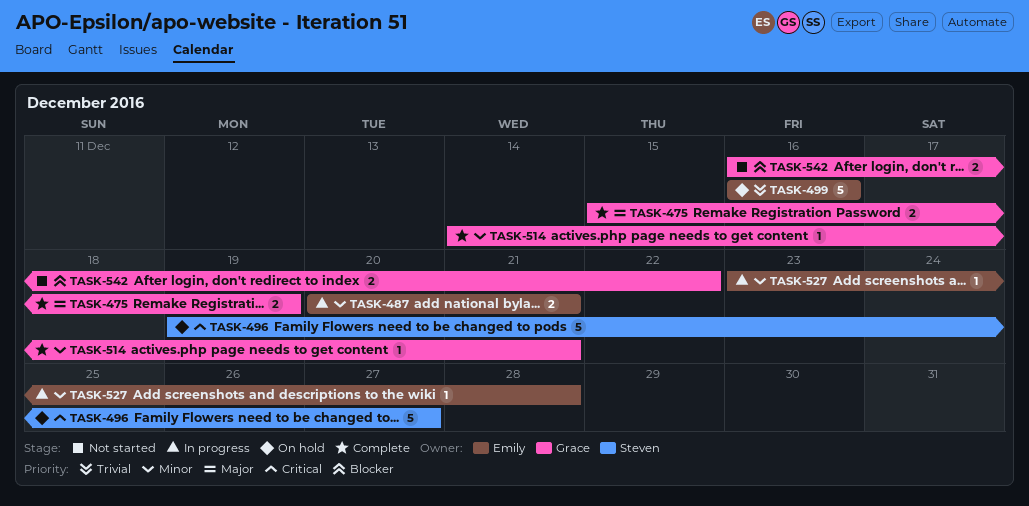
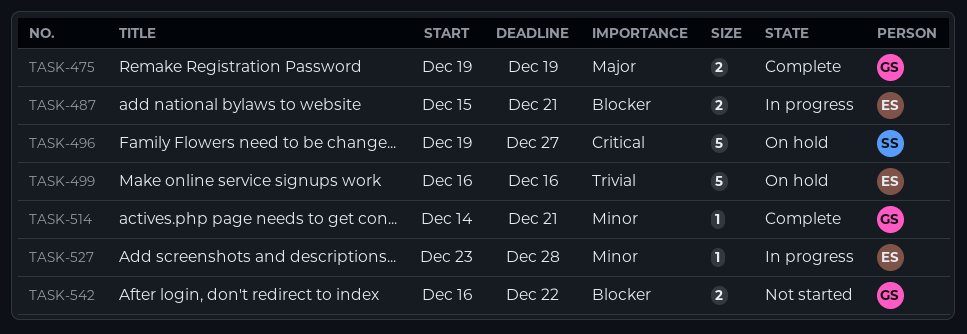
TASK-475, start: Dec 15 -> Dec 19
TASK-487, priority: Minor -> Blocker
TASK-487, start: Dec 20 -> Dec 15

